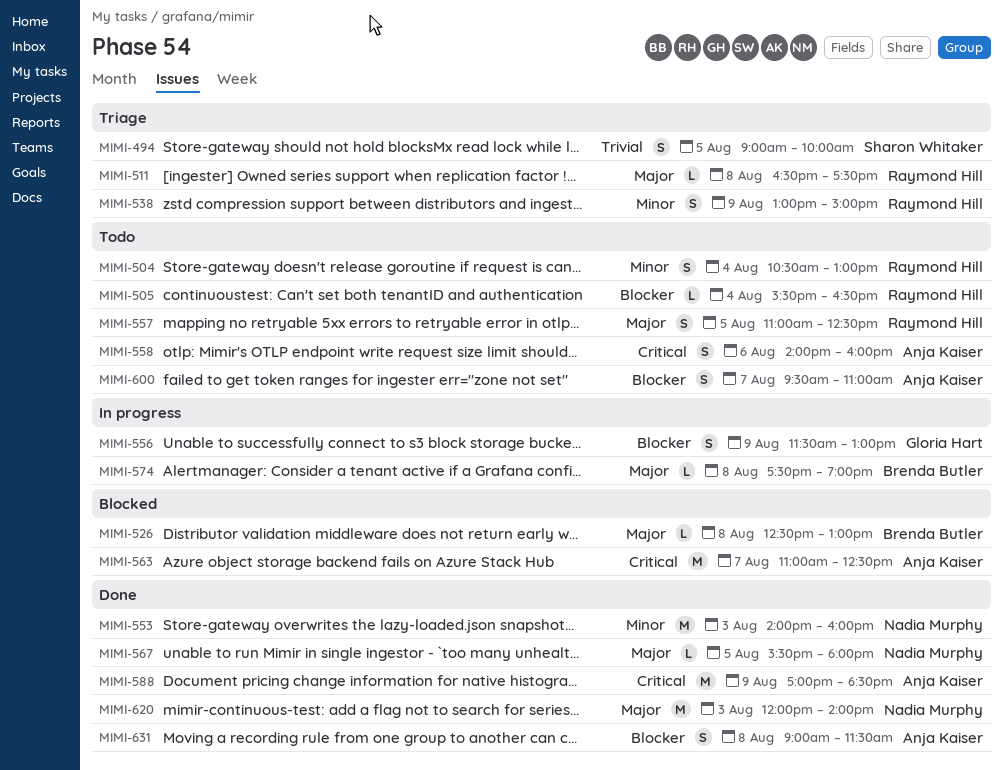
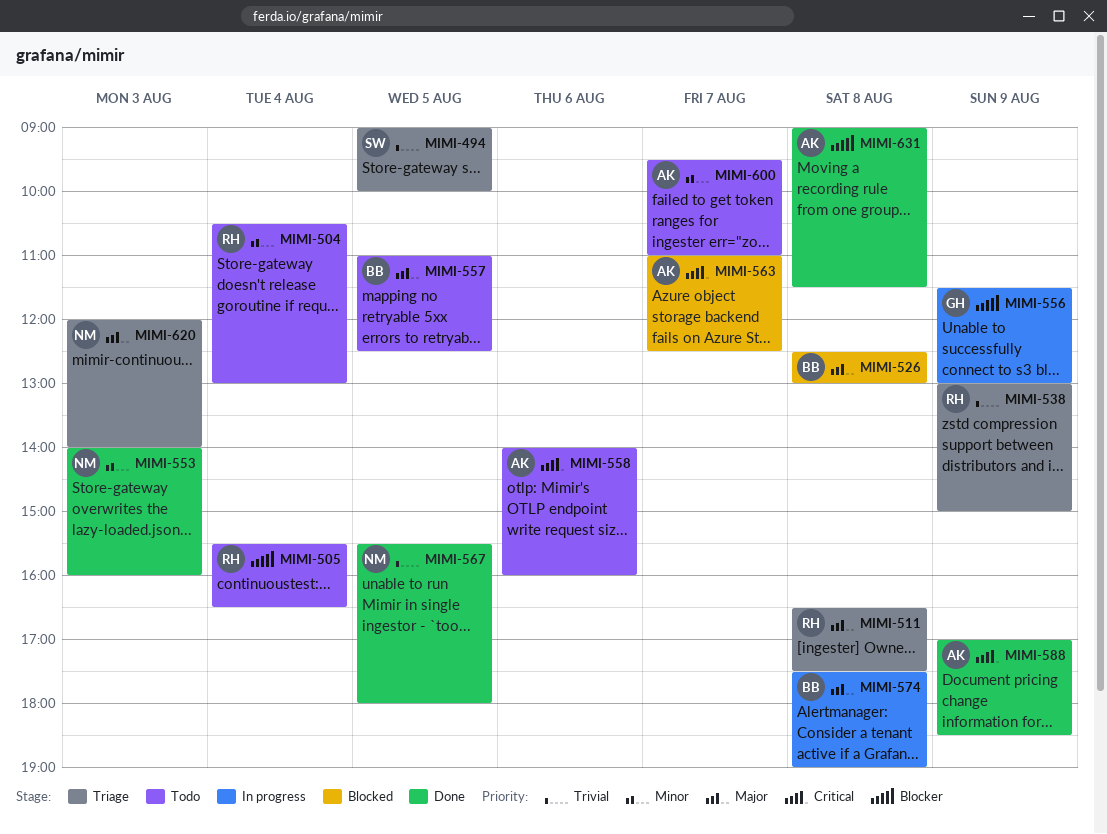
MIMI-538, priority: Minor -> Trivial
MIMI-557, owner: Raymond Hill -> Brenda Butler
MIMI-567, priority: Major -> Trivial
MIMI-600, priority: Blocker -> Minor
MIMI-620, status: Done -> Triage

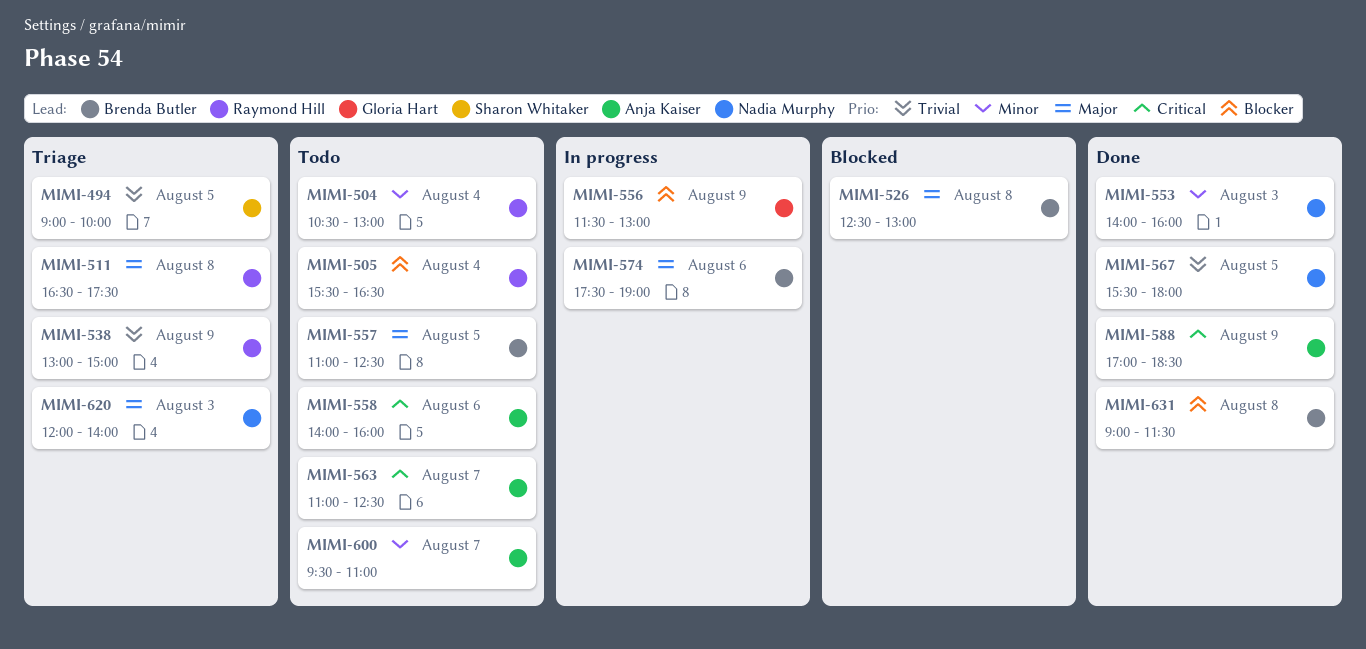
MIMI-563, status: Blocked -> Todo
MIMI-574, day: Aug 8 -> Aug 6
MIMI-631, owner: Anja Kaiser -> Brenda Butler

